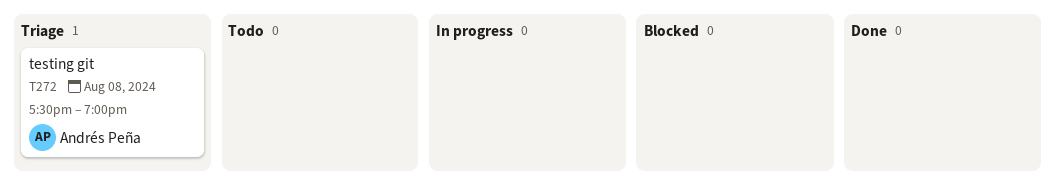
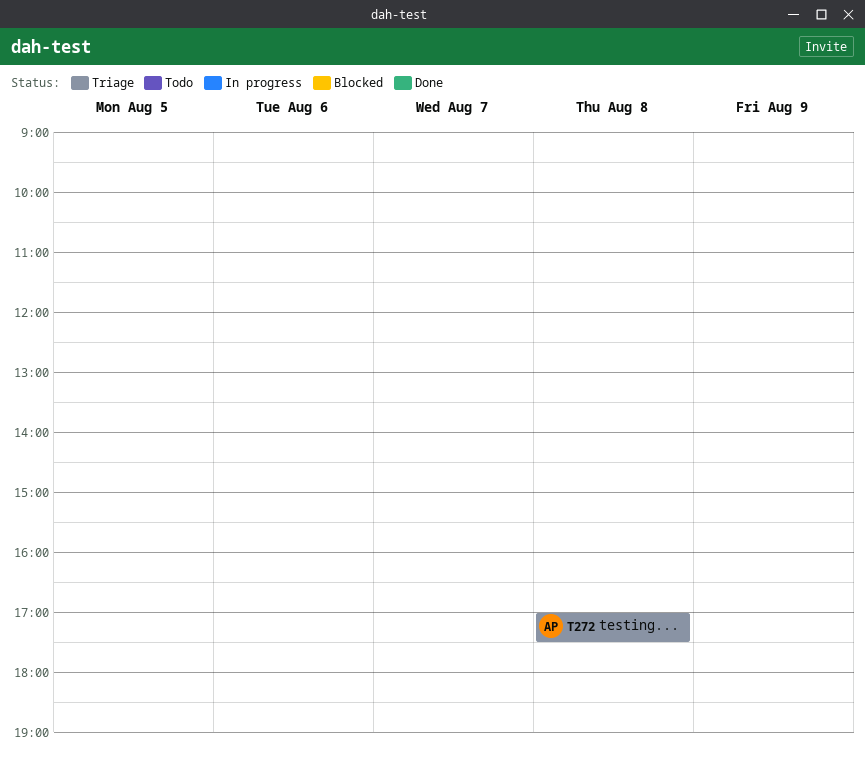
T272, begins: 17:30 -> 17:00
T272, ends: 19:00 -> 17:30

